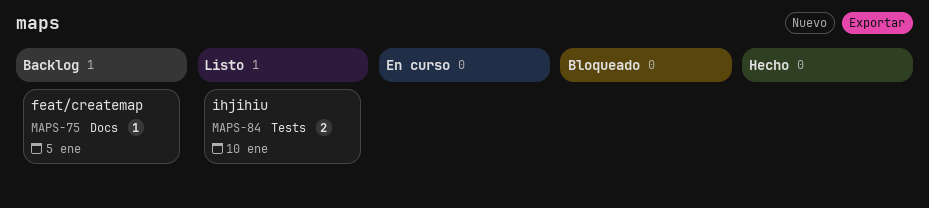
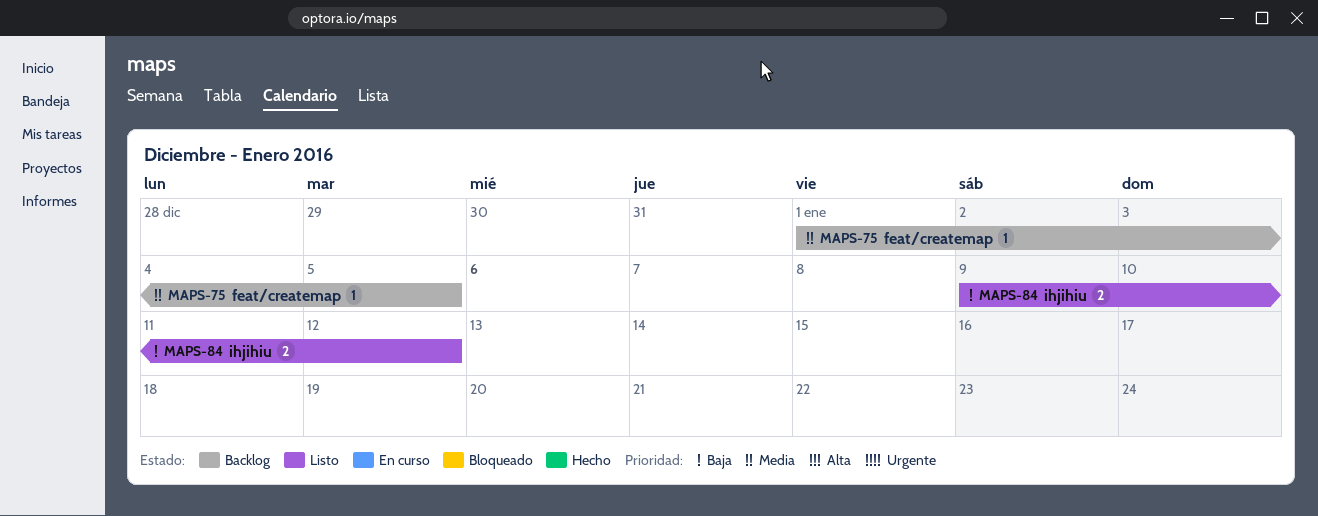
MAPS-84, due: Jan 10 -> Jan 12

